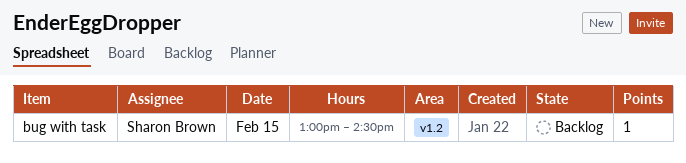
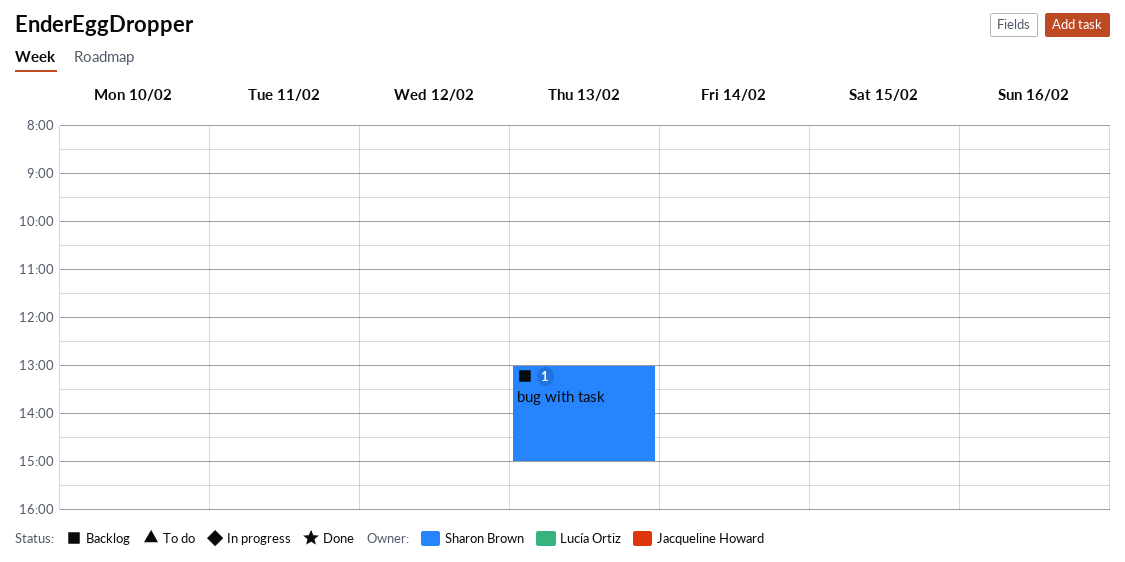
bug with task, day: Feb 15 -> Feb 13
bug with task, ends: 14:30 -> 15:00

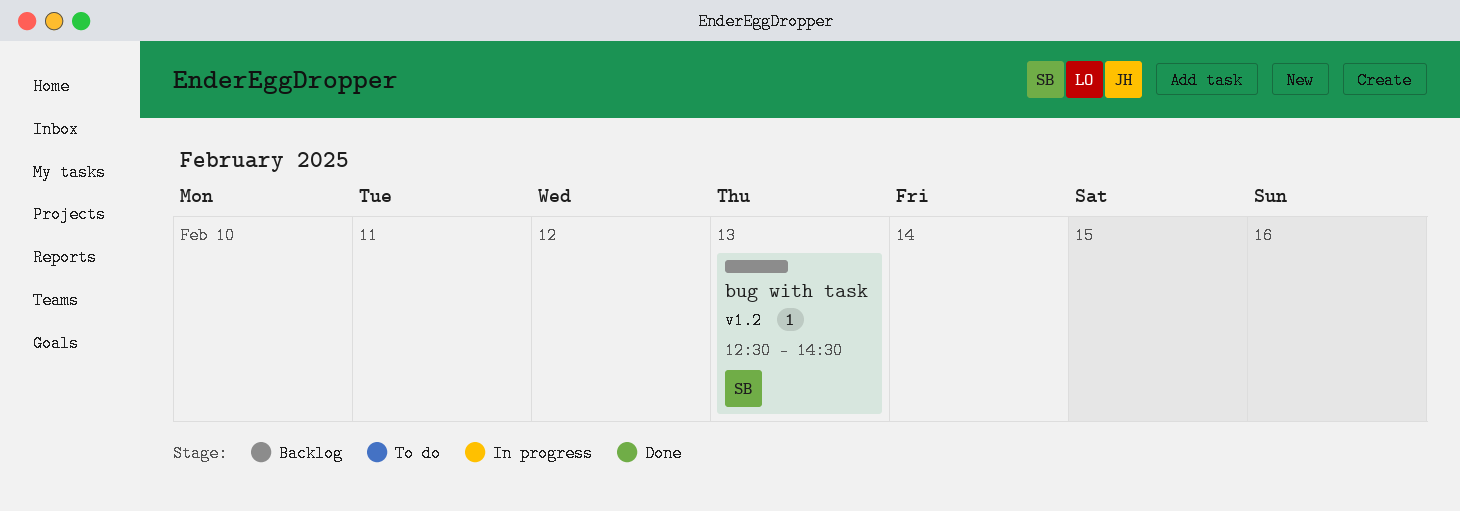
bug with task, begins: 13:00 -> 12:30
bug with task, ends: 15:00 -> 14:30

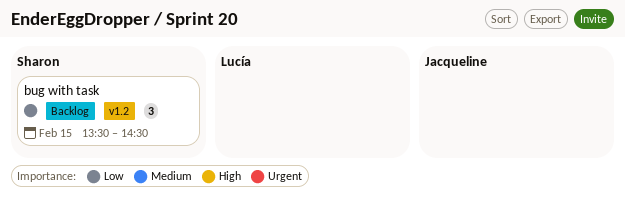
bug with task, estimate: 1 -> 3
bug with task, day: Feb 13 -> Feb 15
bug with task, begins: 12:30 -> 13:30

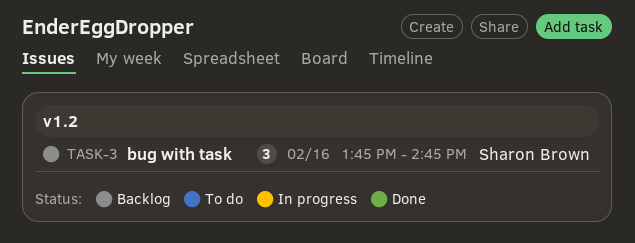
bug with task, day: Feb 15 -> Feb 16
bug with task, begins: 13:30 -> 13:45
bug with task, ends: 14:30 -> 14:45

